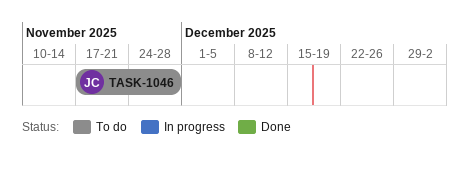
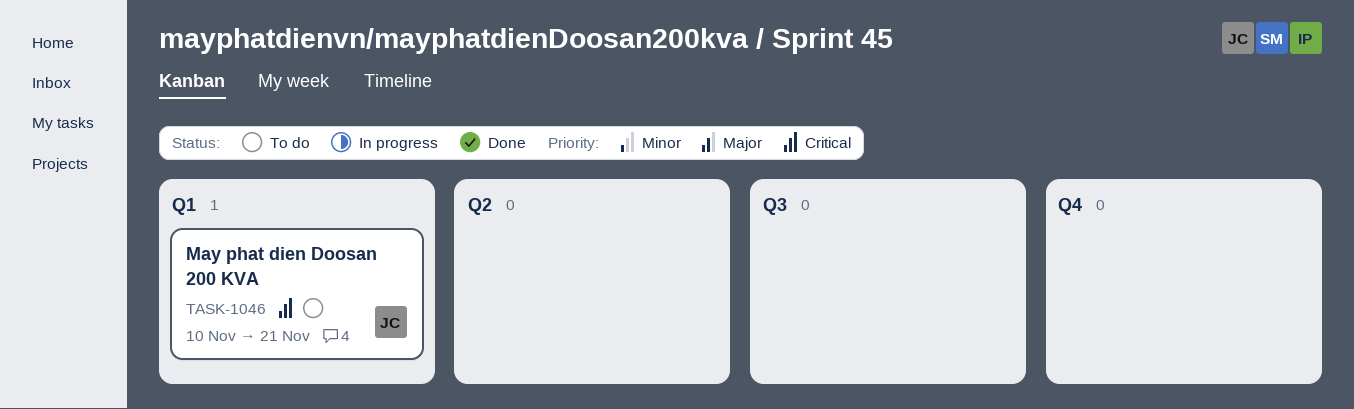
TASK-1046, start: Nov 17 -> Nov 10
TASK-1046, due: Nov 28 -> Nov 21

